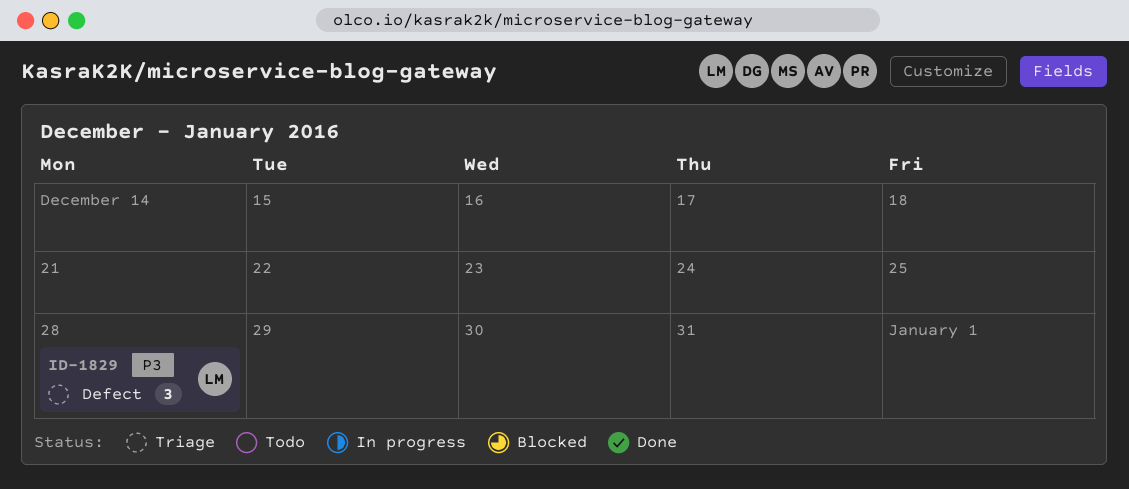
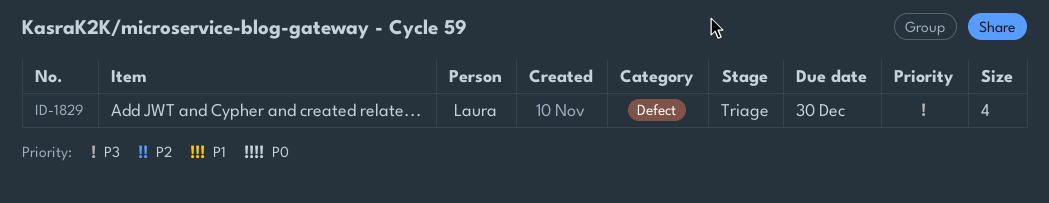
ID-1829, estimate: 3 -> 4
ID-1829, due: Dec 28 -> Dec 30

